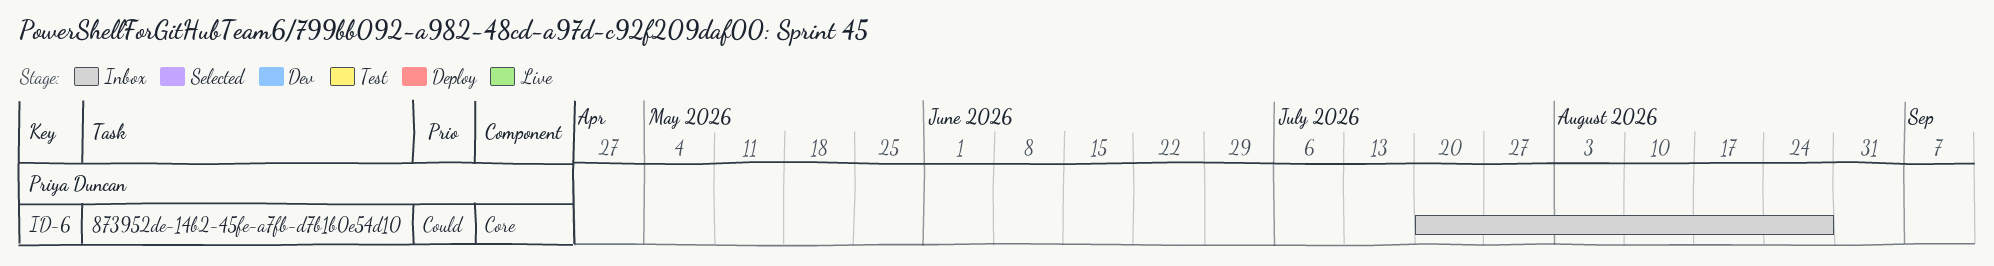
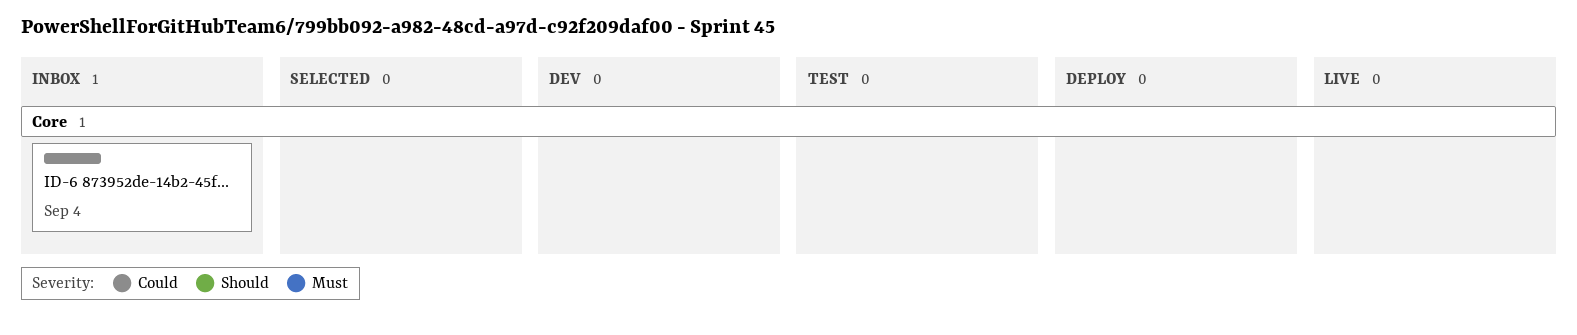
ID-6, due: Aug 28 -> Sep 4

